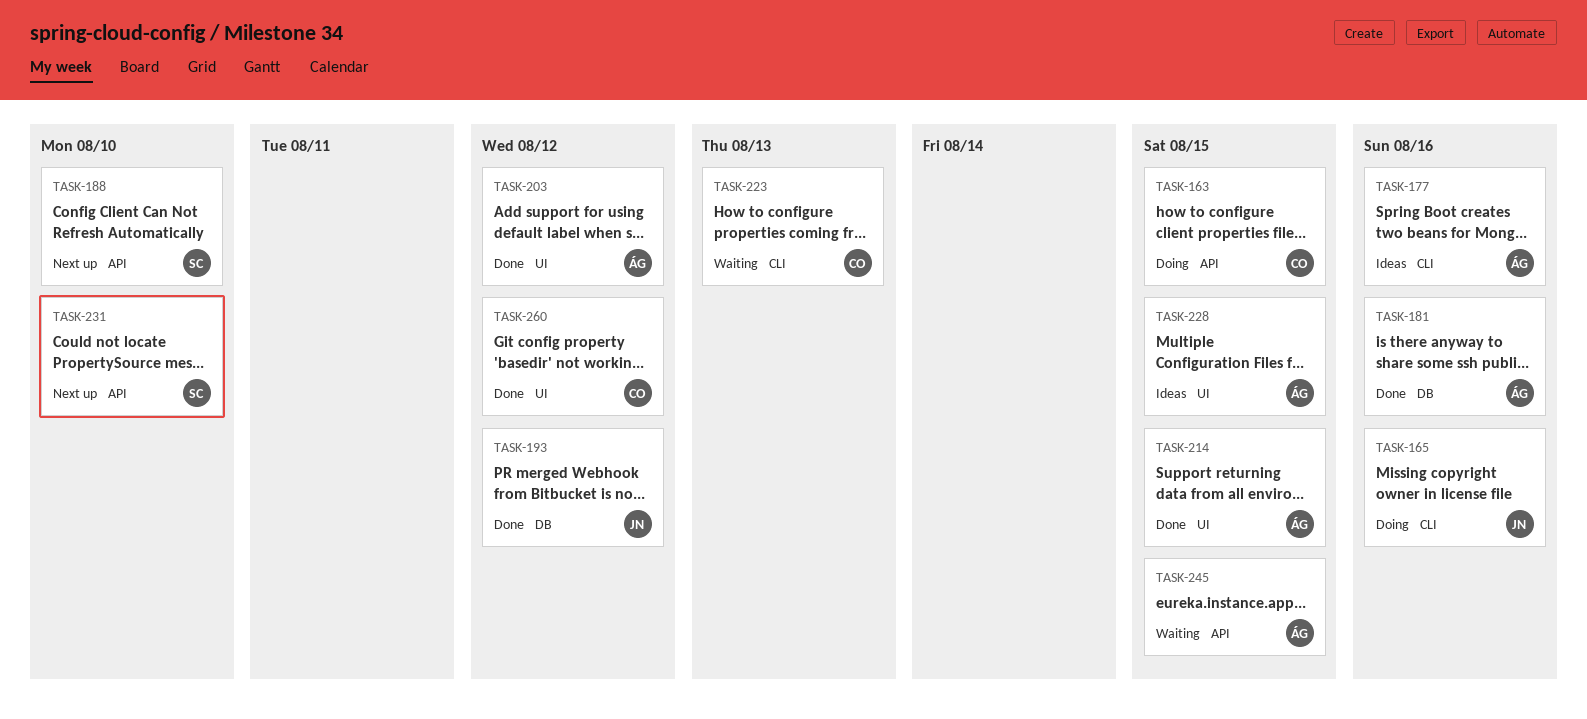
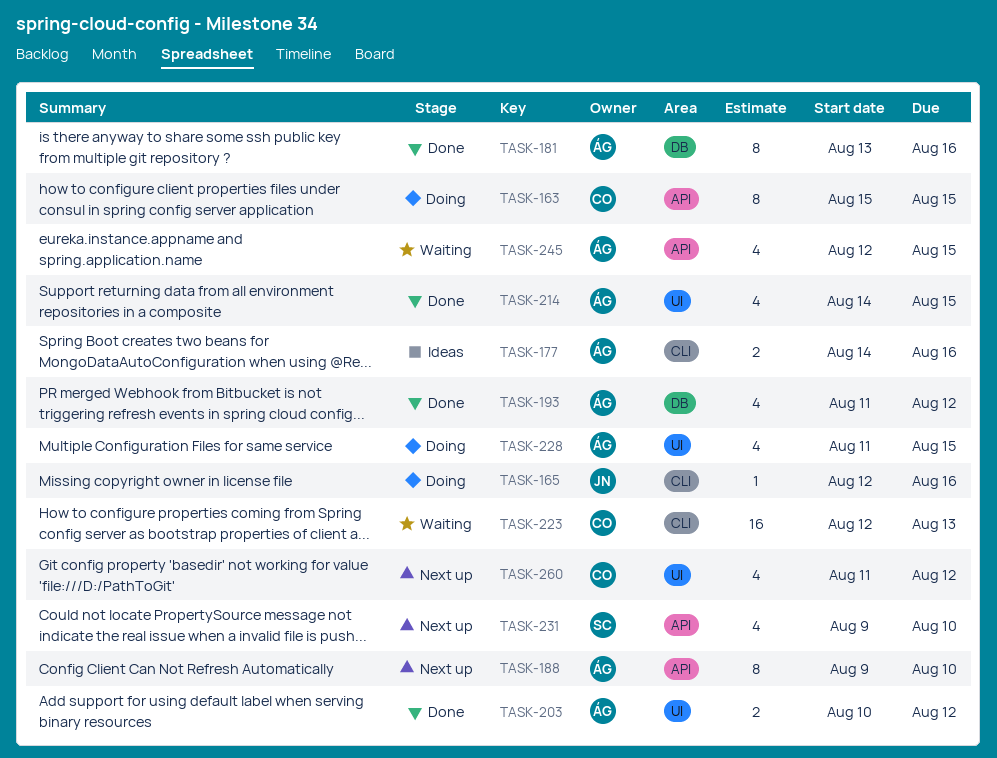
TASK-188, owner: SC -> ÁG
TASK-193, owner: JN -> ÁG
TASK-228, status: Ideas -> Doing
TASK-260, status: Done -> Next up

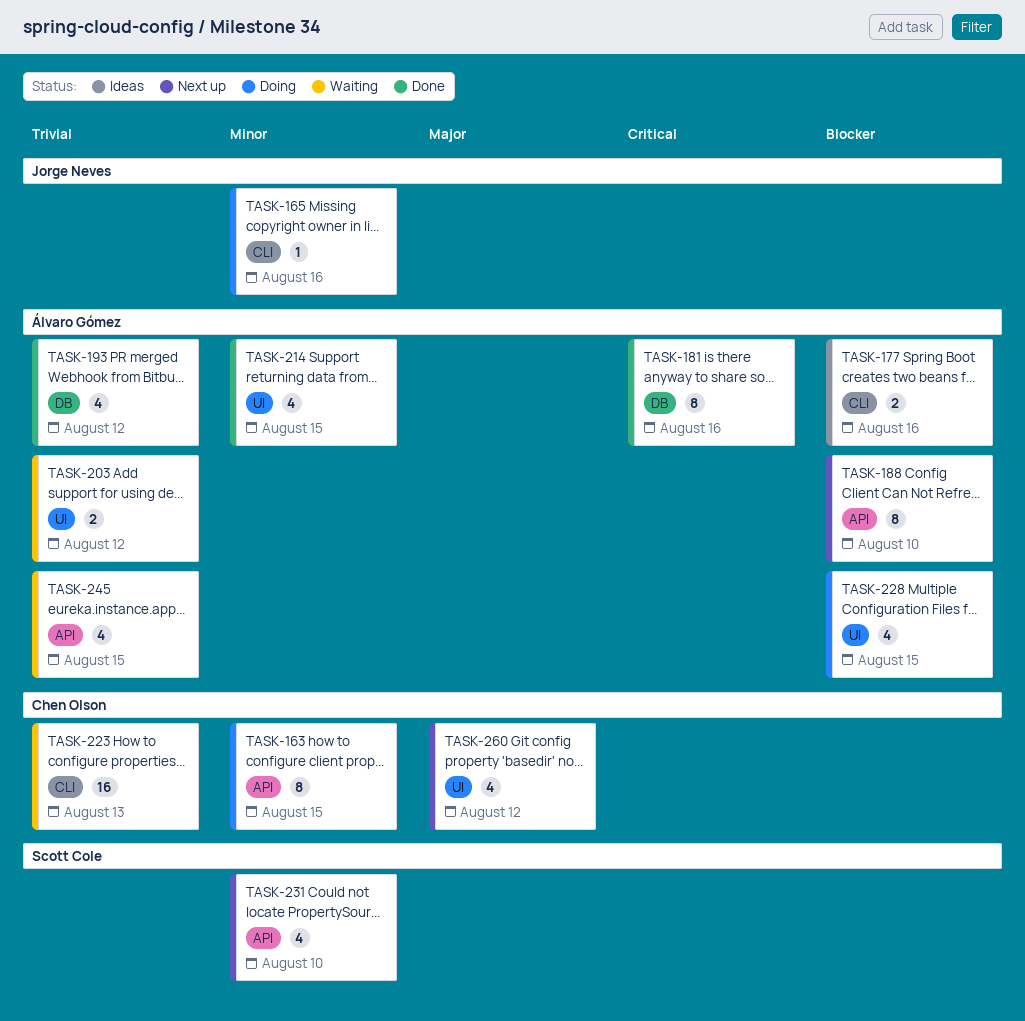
TASK-203, status: Done -> Waiting

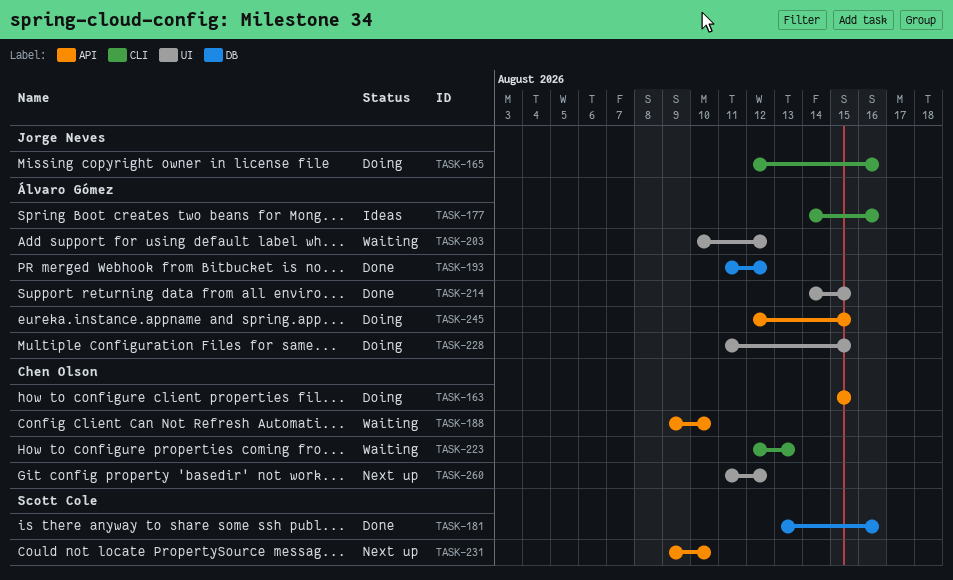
TASK-181, owner: Álvaro Gómez -> Scott Cole
TASK-188, status: Next up -> Waiting
TASK-188, owner: Álvaro Gómez -> Chen Olson
TASK-245, status: Waiting -> Doing

